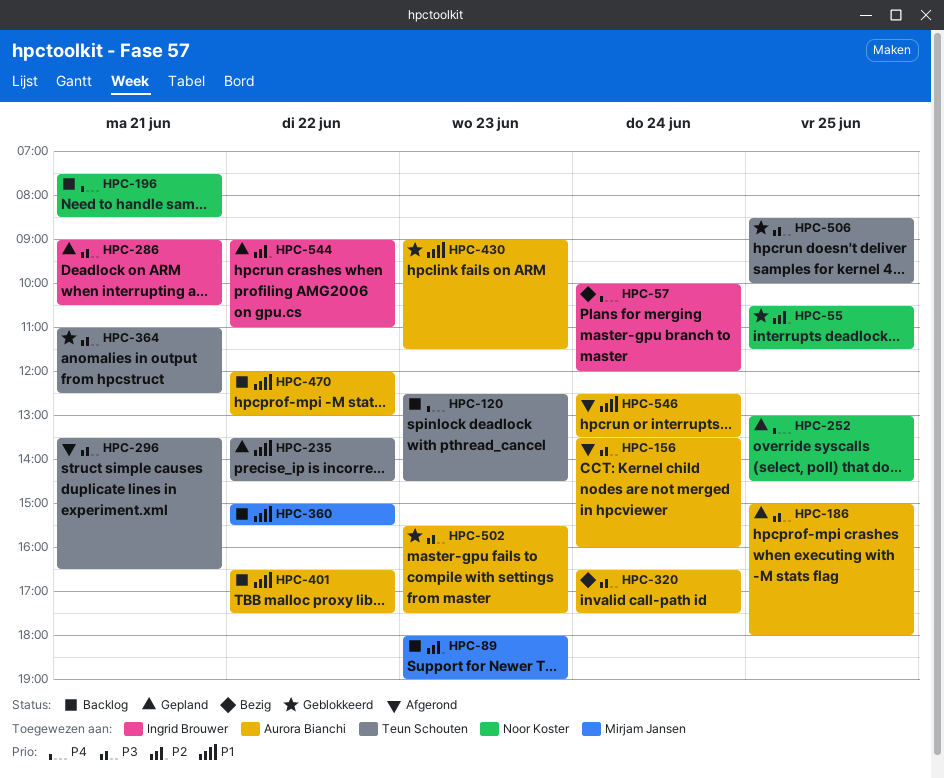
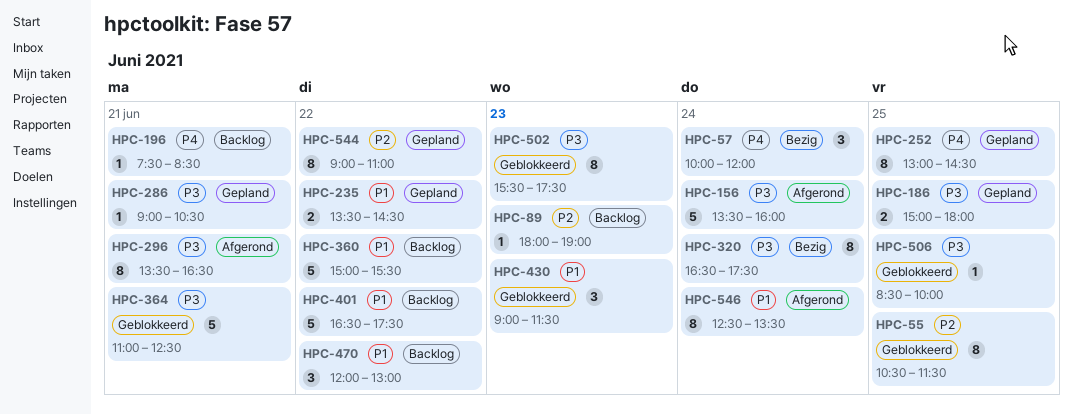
HPC-120: present -> none

